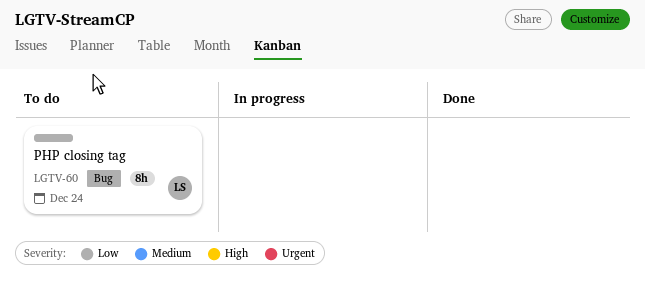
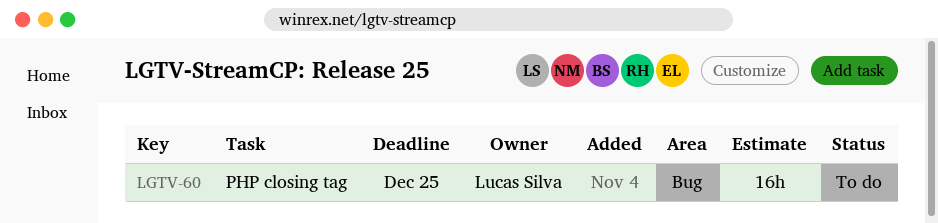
LGTV-60, estimate: 8h -> 16h
LGTV-60, due: Dec 24 -> Dec 25

